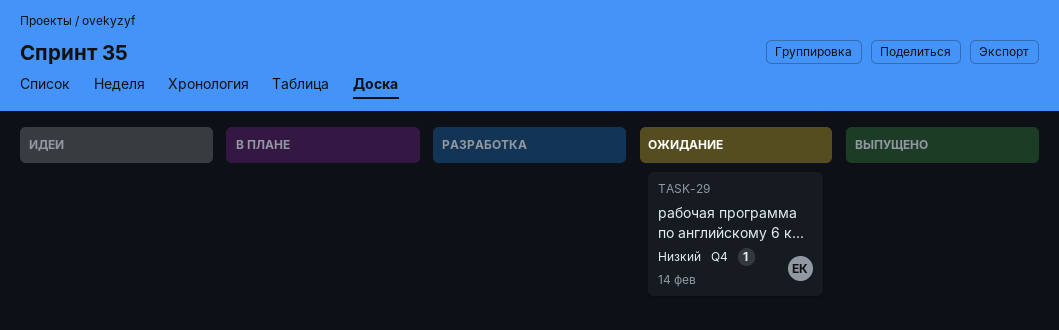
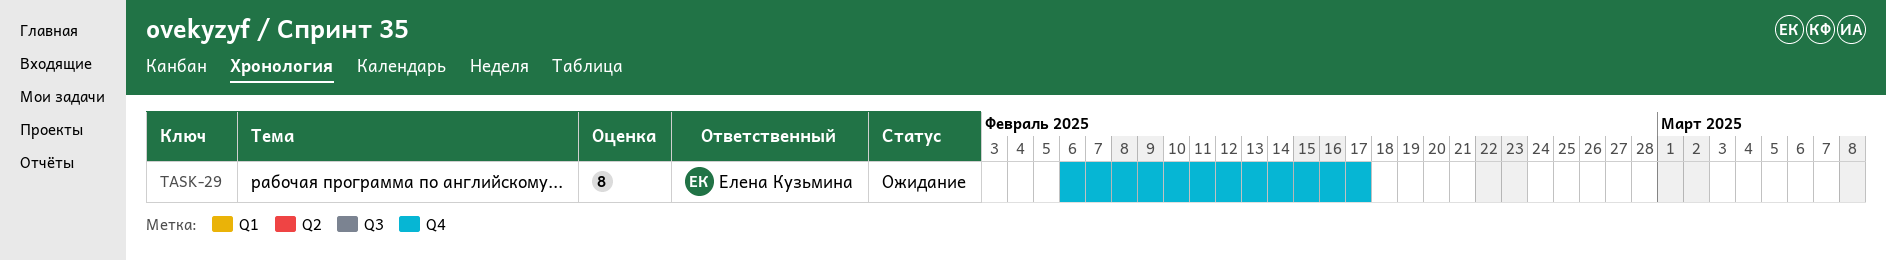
TASK-29, estimate: 1 -> 8
TASK-29, due: Feb 14 -> Feb 17

